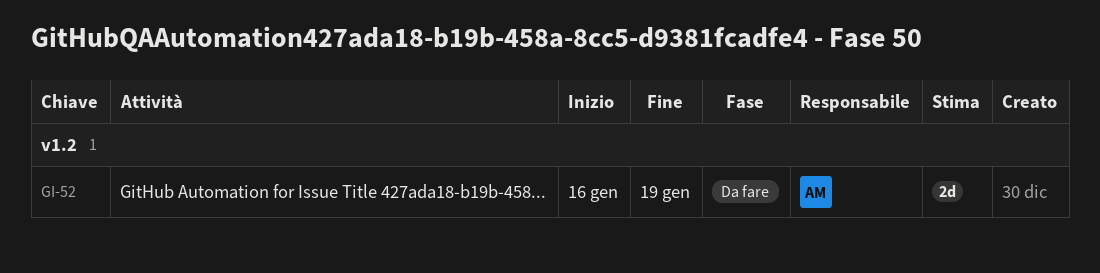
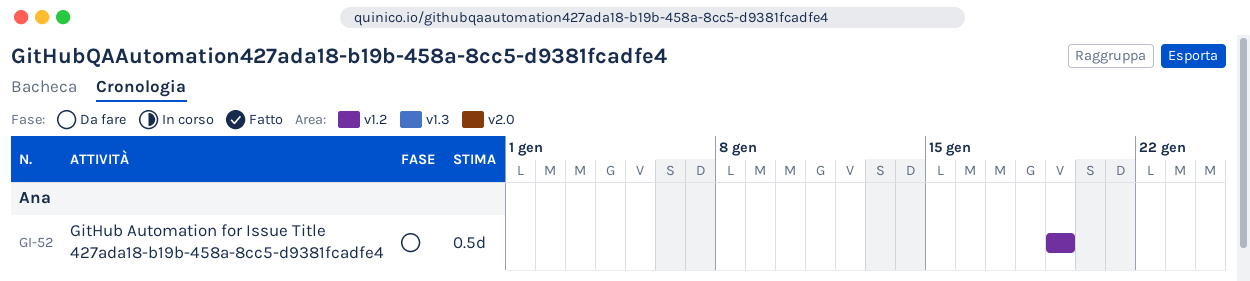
GI-52, estimate: 2d -> 0.5d
GI-52, start: Jan 16 -> Jan 19

